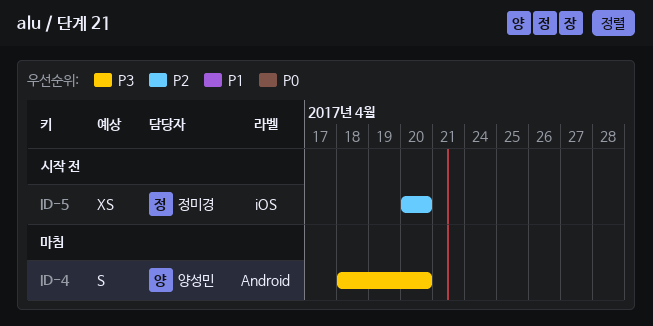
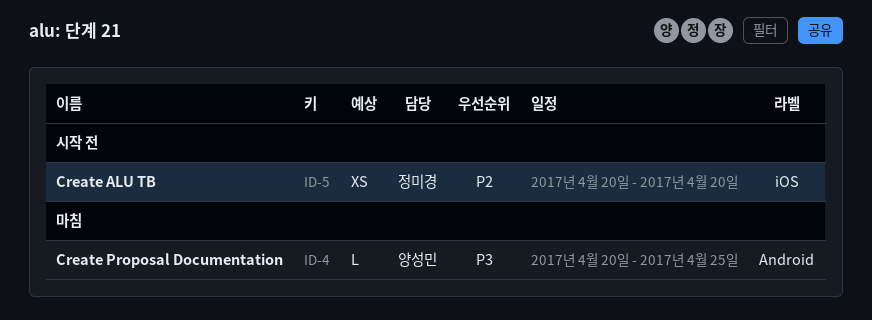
ID-4, estimate: S -> L
ID-4, start: Apr 18 -> Apr 20
ID-4, due: Apr 20 -> Apr 25

